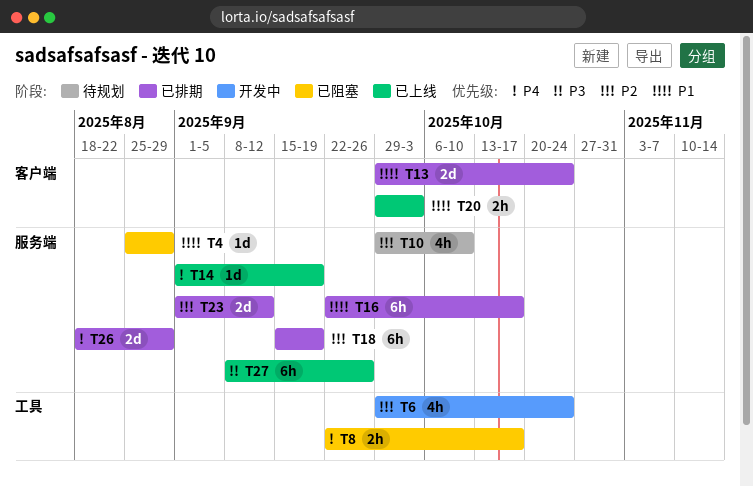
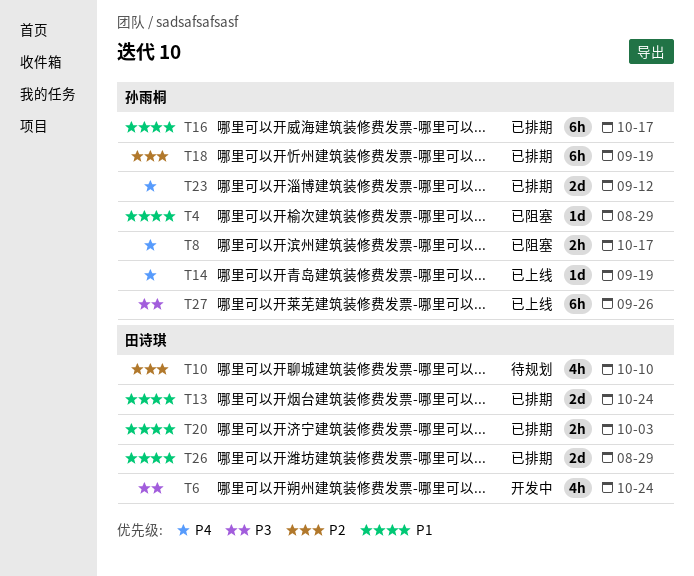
T6, priority: P2 -> P3
T20, status: 已上线 -> 已排期
T23, priority: P2 -> P4
T26, priority: P4 -> P1

